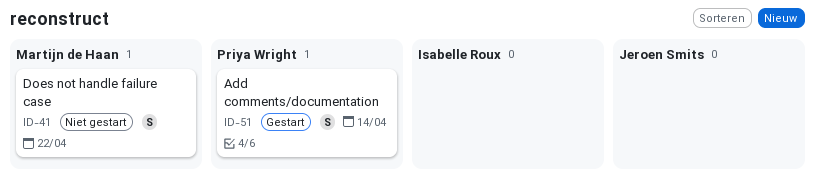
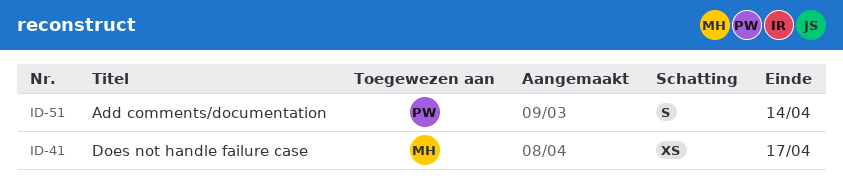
ID-41, estimate: S -> XS
ID-41, due: Apr 22 -> Apr 17

